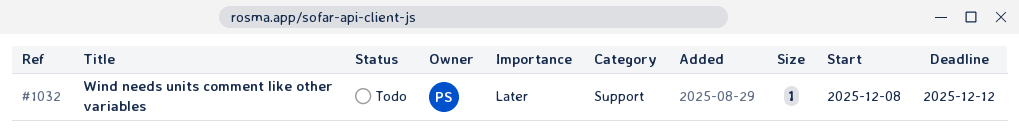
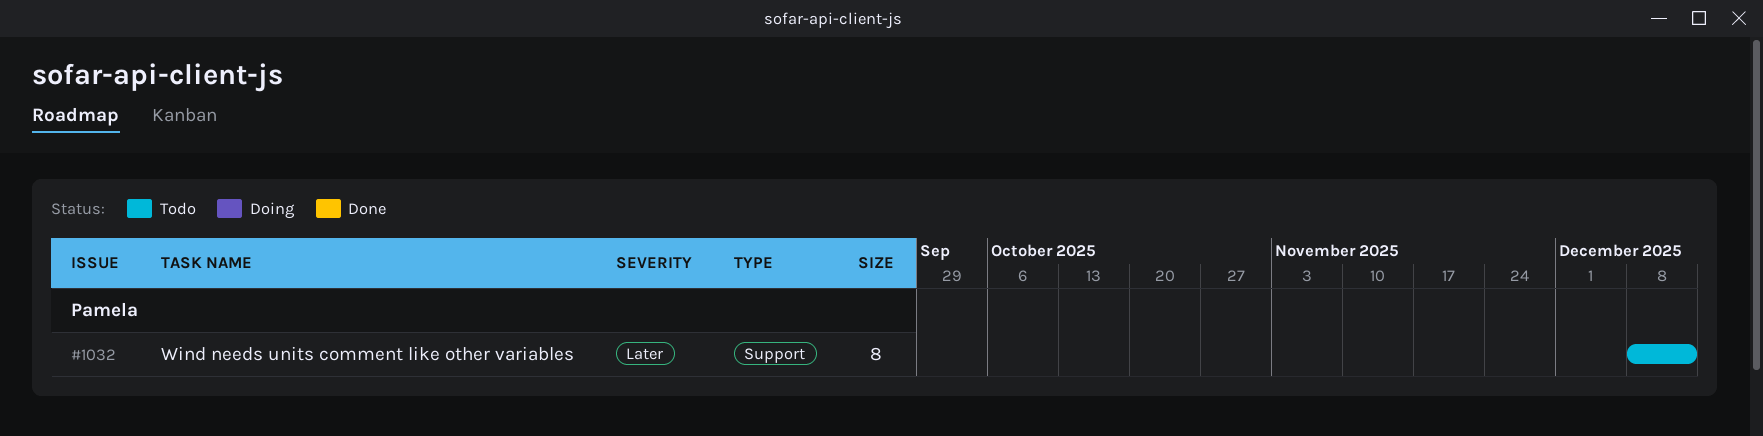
#1032, estimate: 1 -> 8

